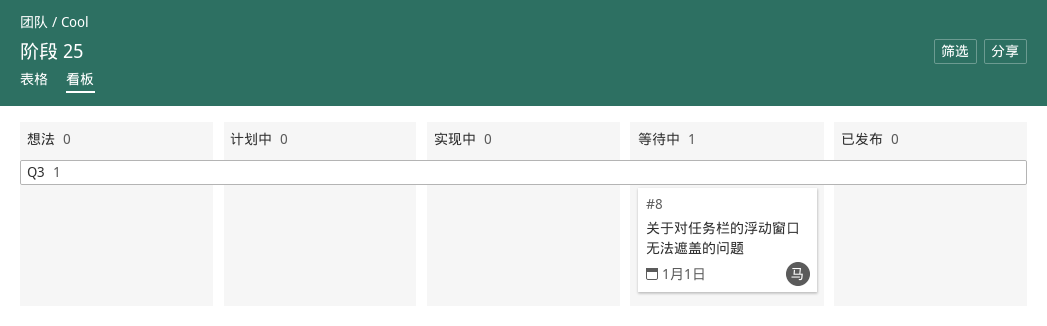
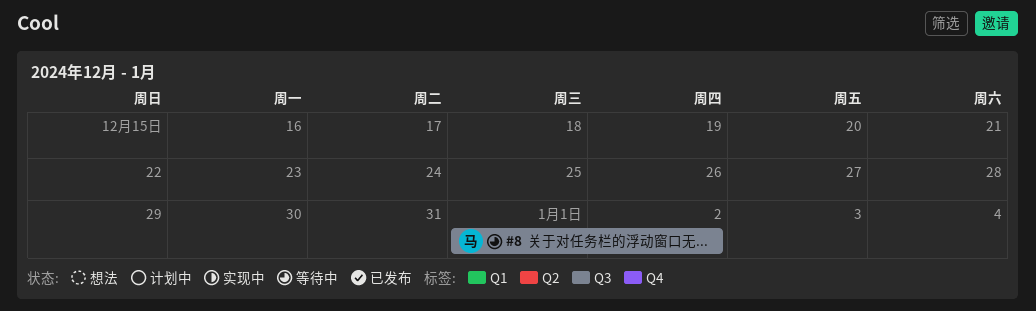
#8, due: Jan 1 -> Jan 2

